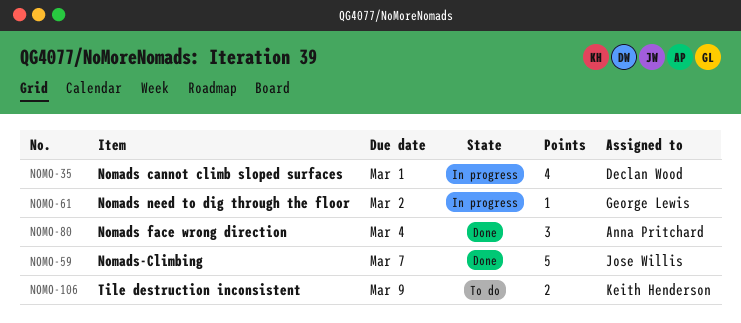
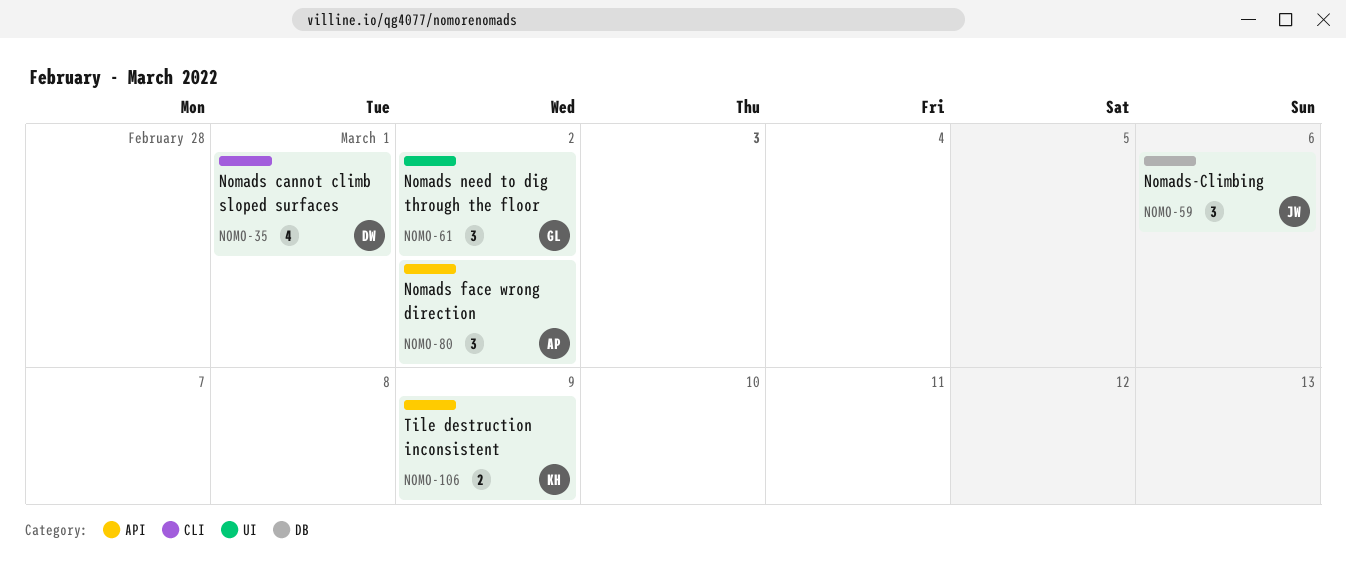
NOMO-59, estimate: 5 -> 3
NOMO-59, due: Mar 7 -> Mar 6
NOMO-61, estimate: 1 -> 3
NOMO-80, due: Mar 4 -> Mar 2

